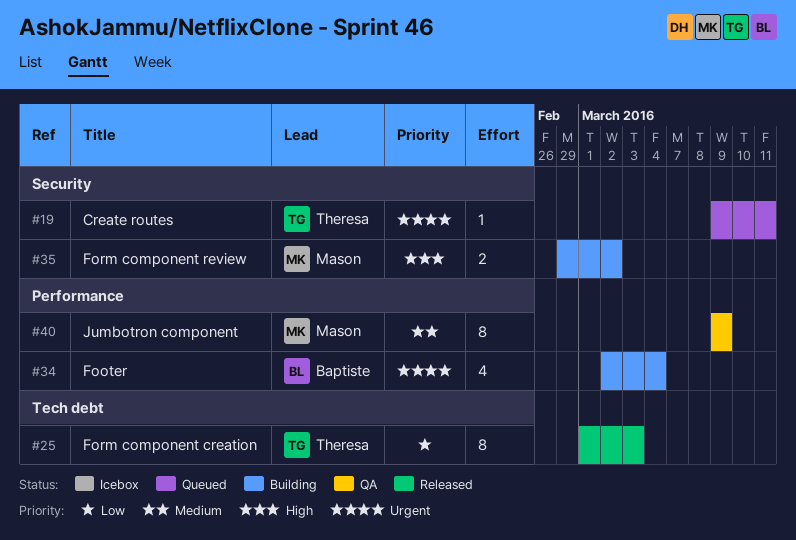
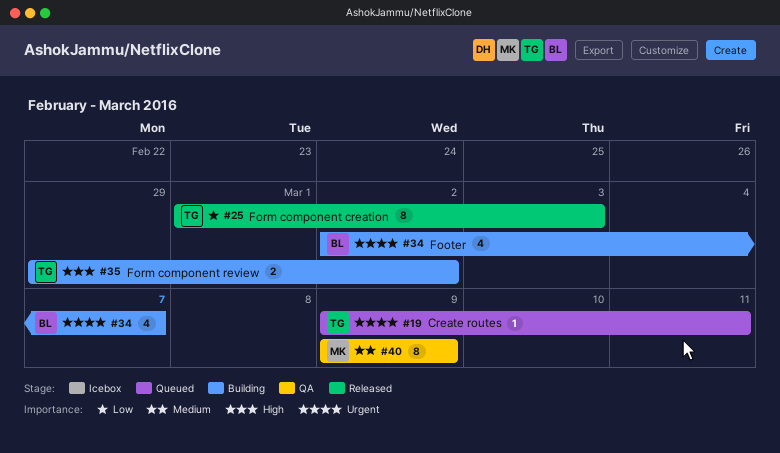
#34, due: Mar 4 -> Mar 7
#35, owner: Mason -> Theresa

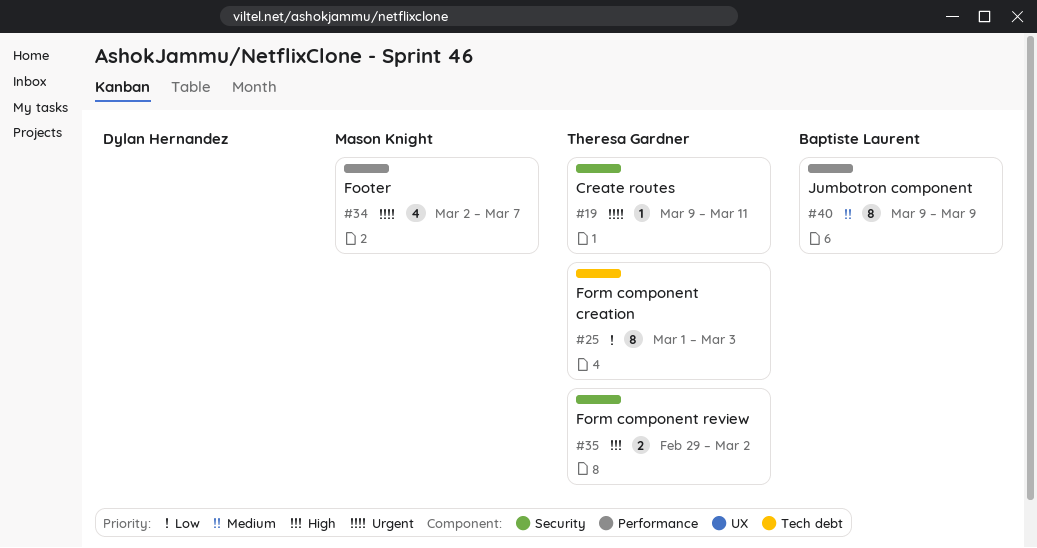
#34, owner: Baptiste Laurent -> Mason Knight
#40, owner: Mason Knight -> Baptiste Laurent

